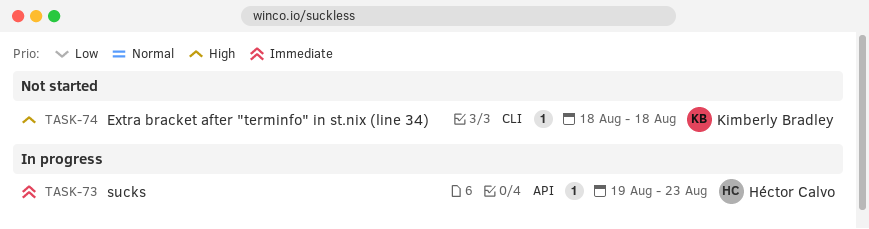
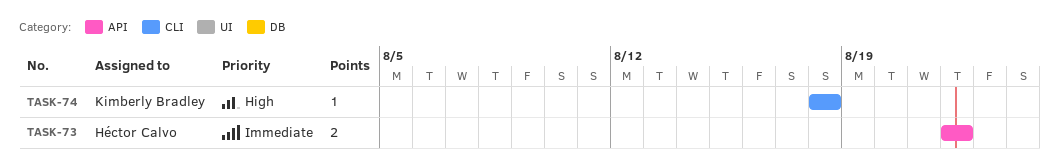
TASK-73, estimate: 1 -> 2
TASK-73, start: Aug 19 -> Aug 22
TASK-73, due: Aug 23 -> Aug 22

